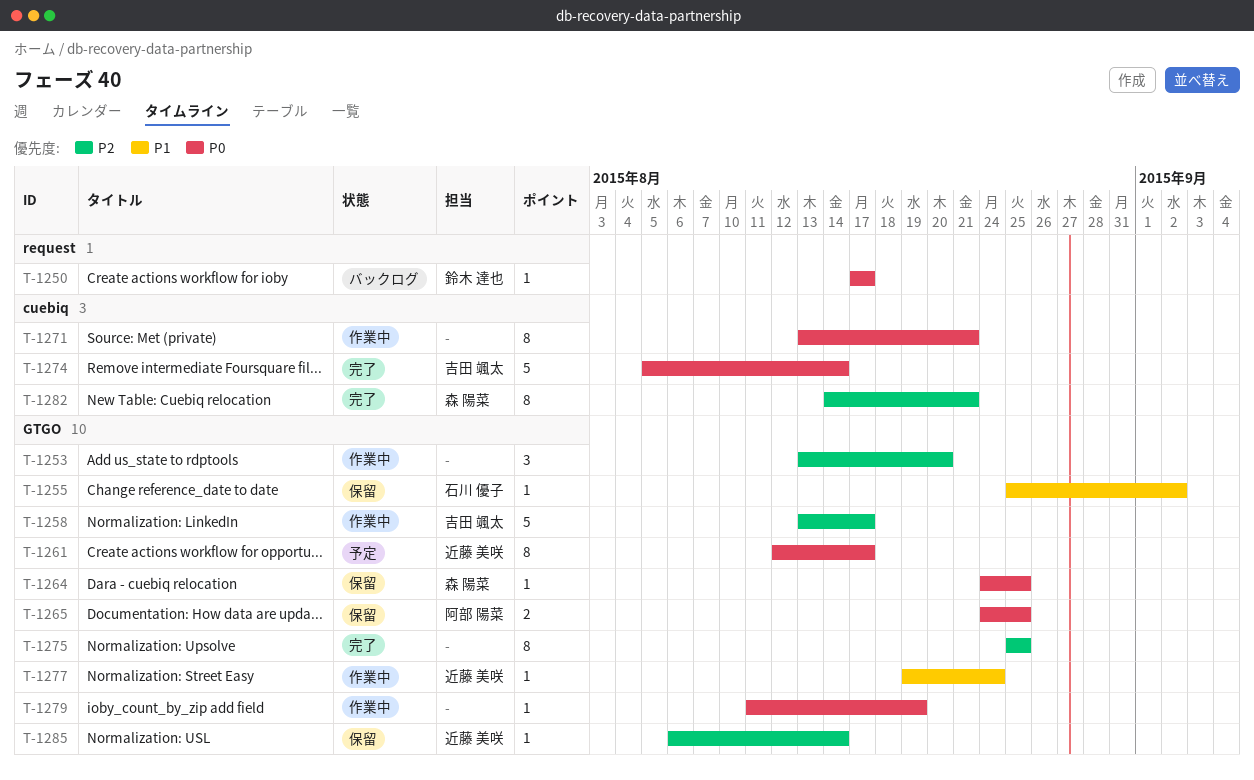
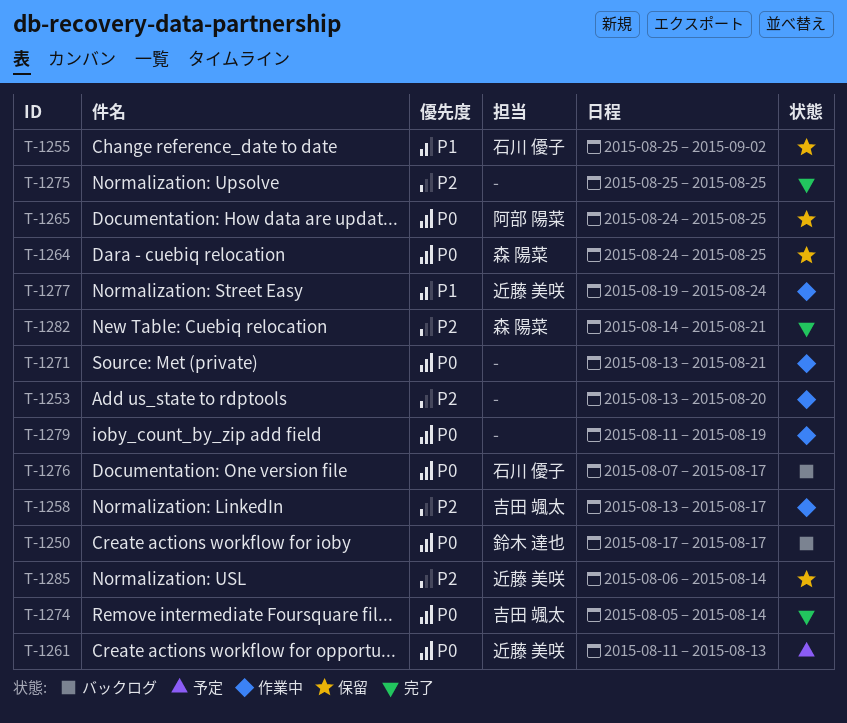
T-1261, start: Aug 12 -> Aug 11
T-1261, due: Aug 17 -> Aug 13
T-1276: none -> present

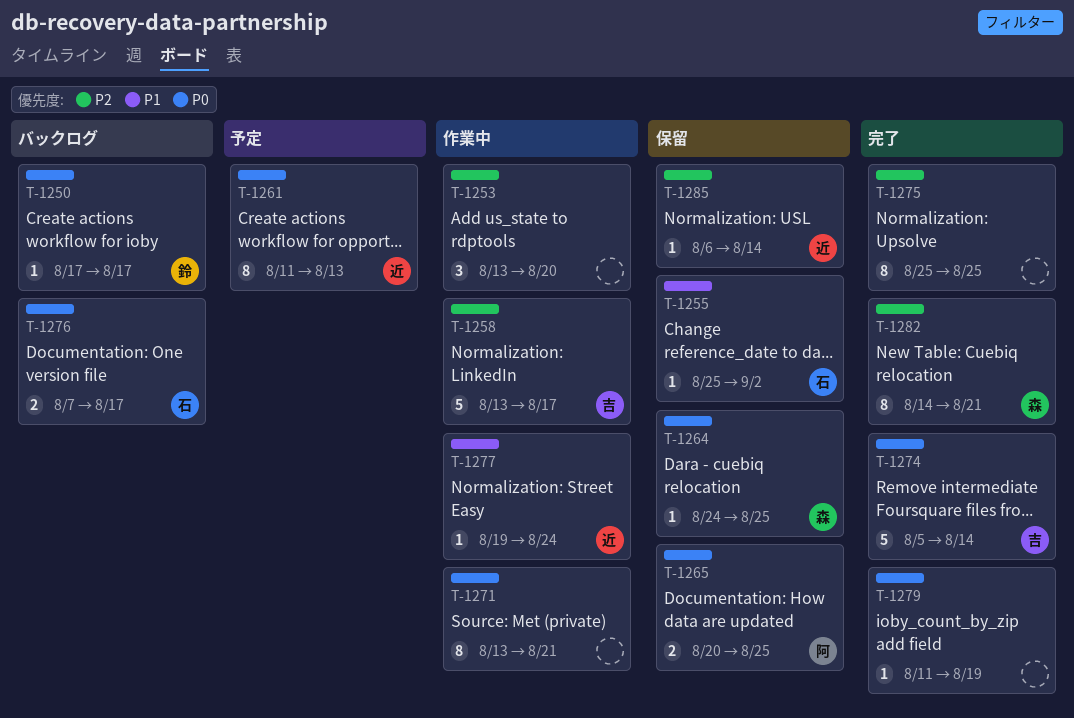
T-1265, start: Aug 24 -> Aug 20
T-1279, status: 作業中 -> 完了

